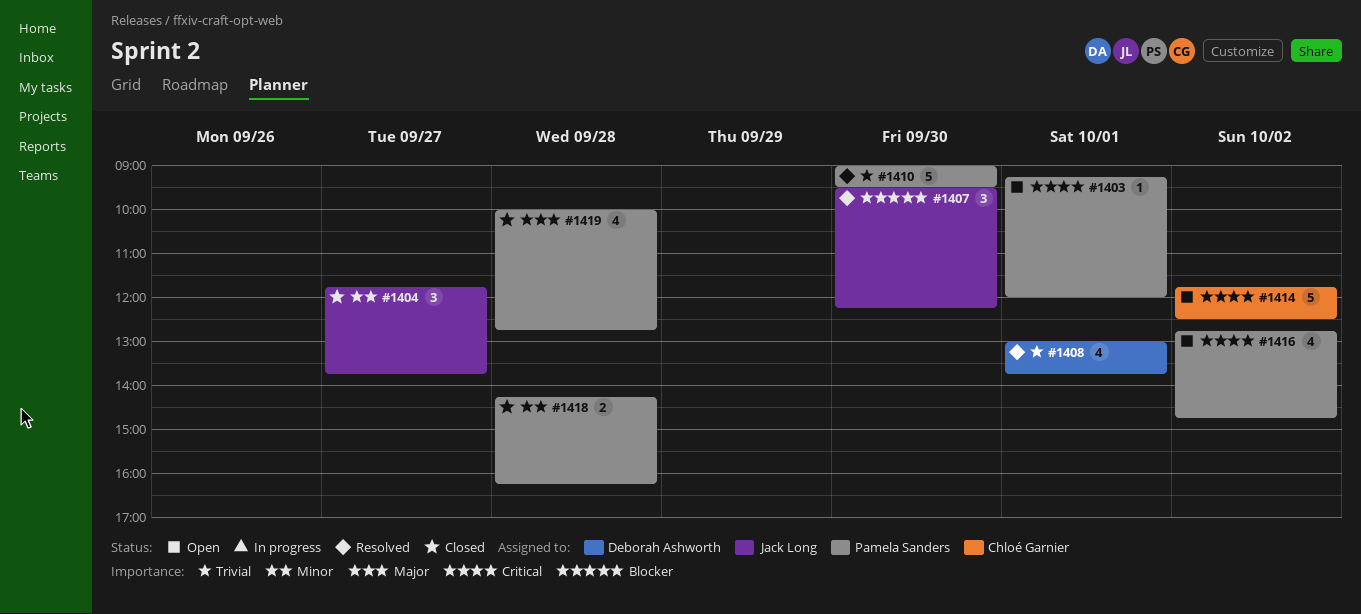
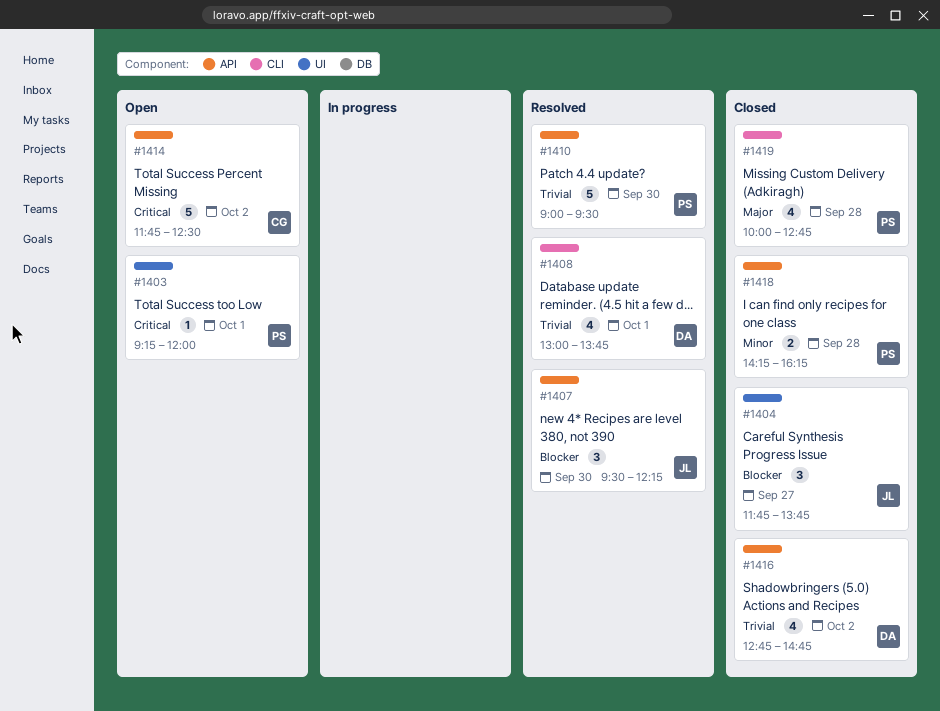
#1404, priority: Minor -> Blocker
#1416, status: Open -> Closed
#1416, owner: Pamela Sanders -> Deborah Ashworth
#1416, priority: Critical -> Trivial

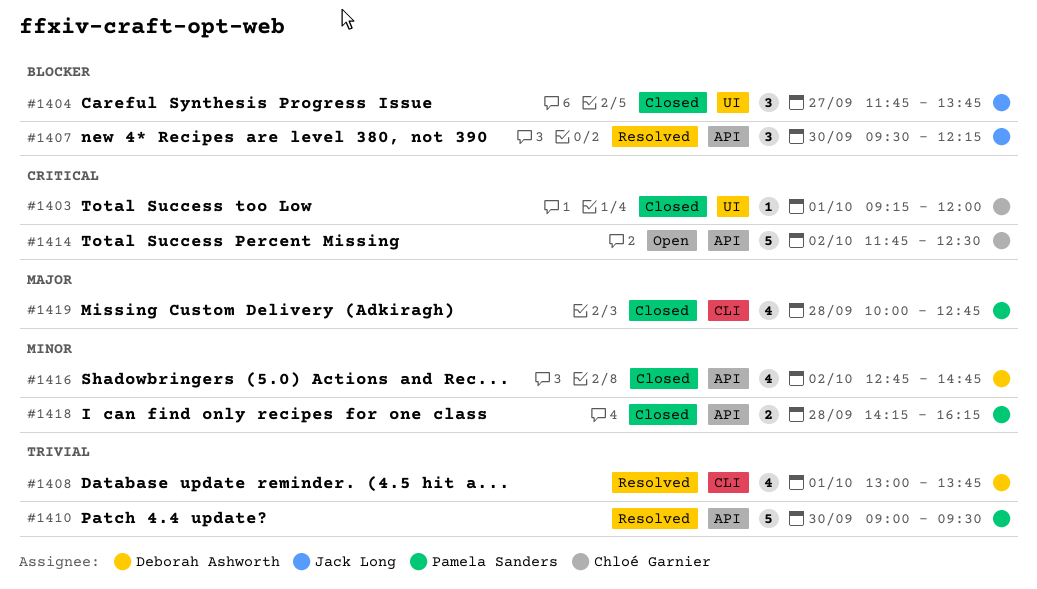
#1403, status: Open -> Closed
#1403, owner: Pamela Sanders -> Chloé Garnier
#1416, priority: Trivial -> Minor

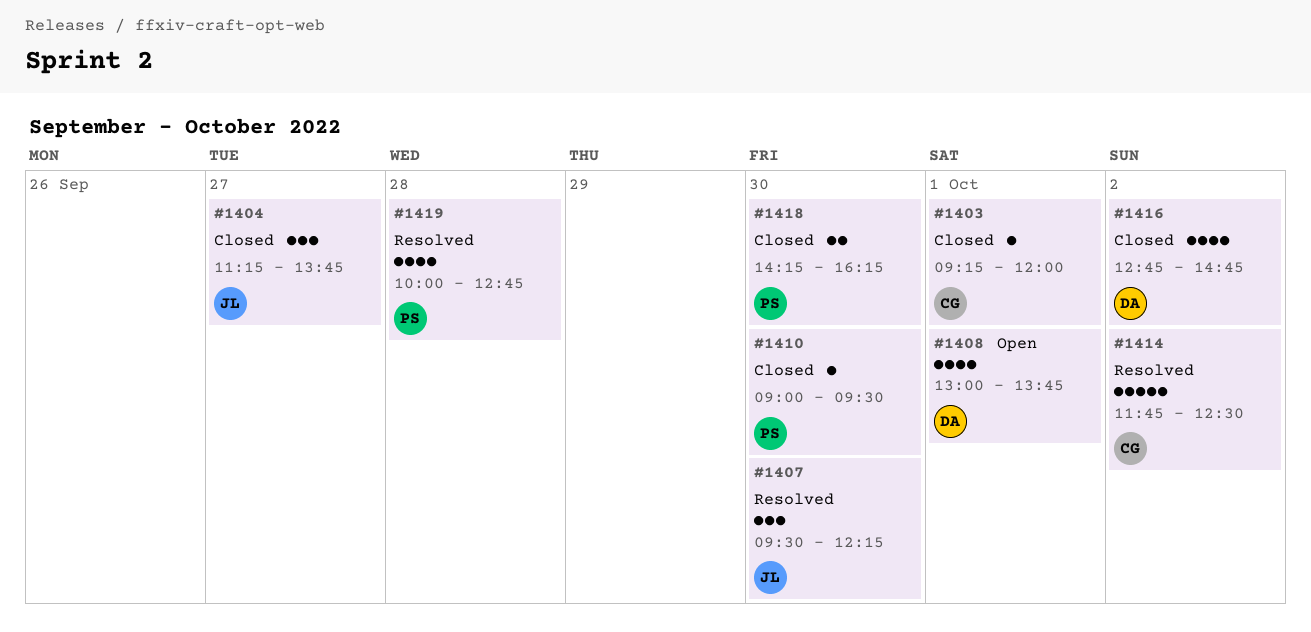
#1404, begins: 11:45 -> 11:15
#1408, status: Resolved -> Open
#1410, status: Resolved -> Closed
#1410, estimate: 5 -> 1
#1414, status: Open -> Resolved
#1418, day: Sep 28 -> Sep 30
#1419, status: Closed -> Resolved

